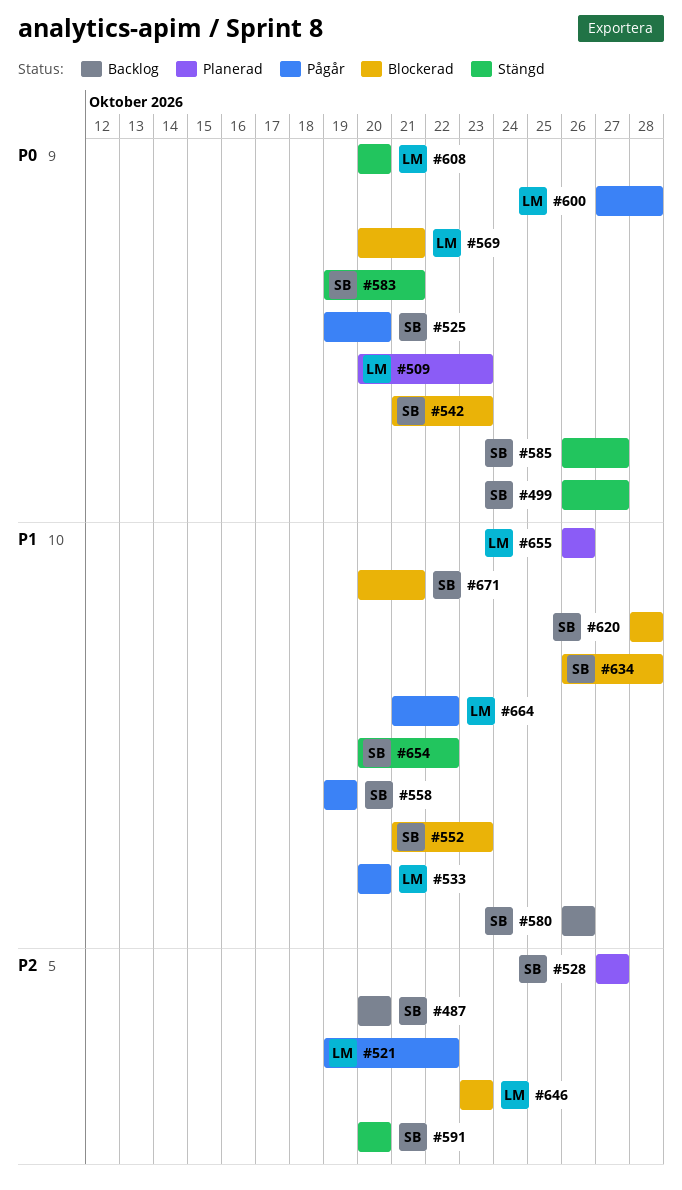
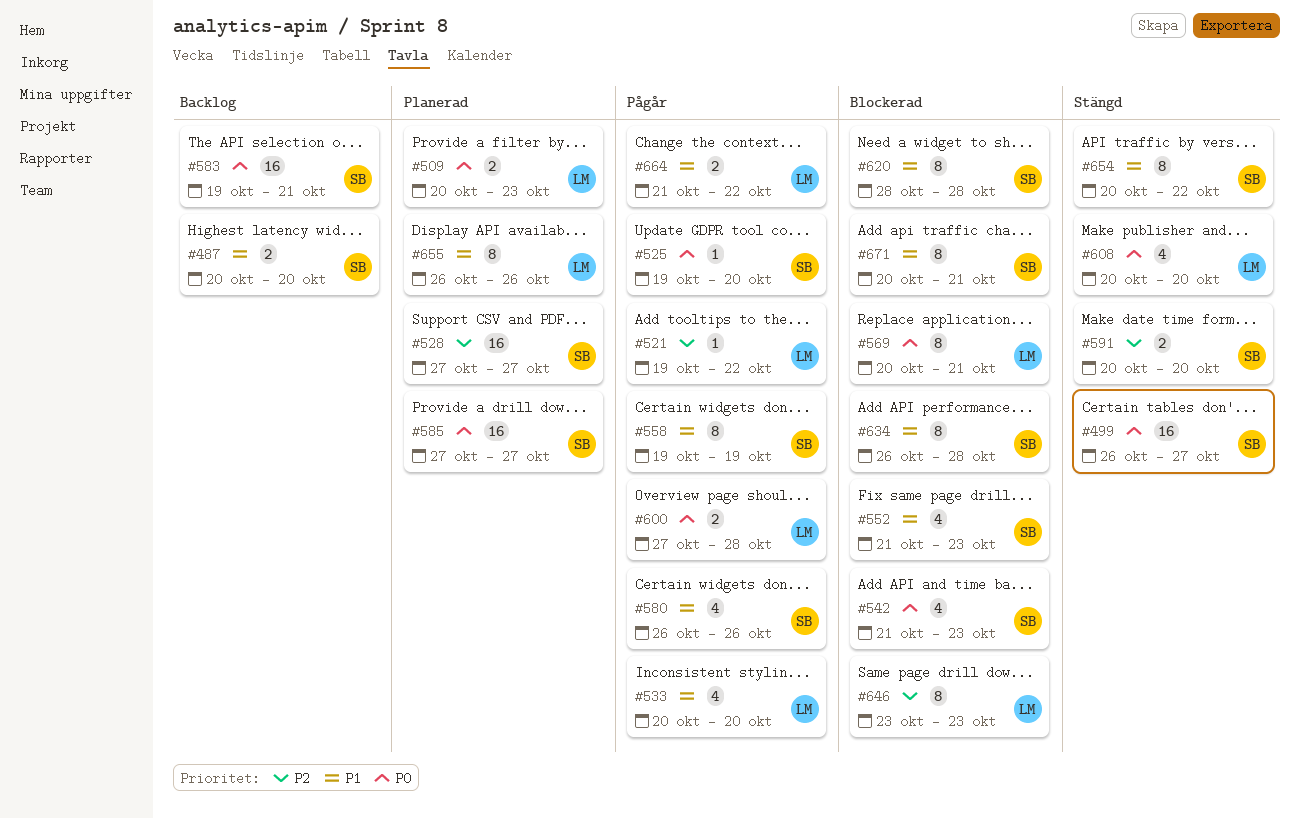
#487, priority: P2 -> P1
#580, status: Backlog -> Pågår
#583, status: Stängd -> Backlog
#585, status: Stängd -> Planerad
#585, start: Oct 26 -> Oct 27

